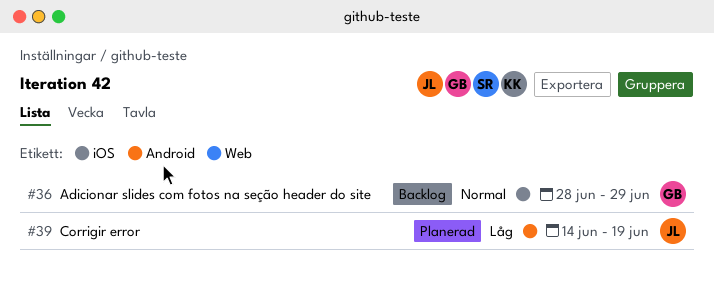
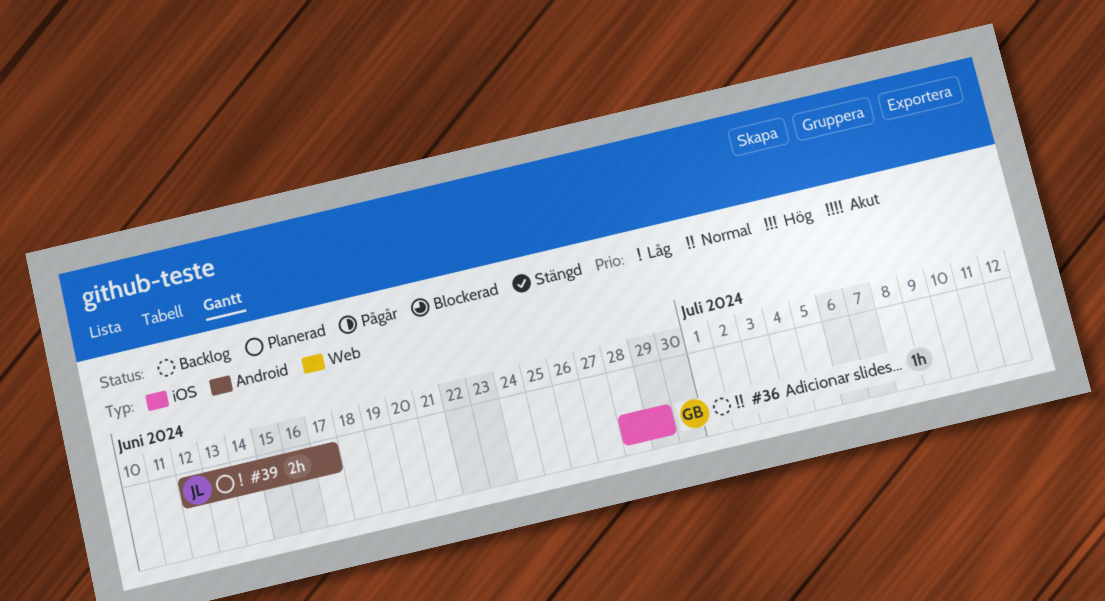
#39, start: Jun 14 -> Jun 12
#39, due: Jun 19 -> Jun 17

